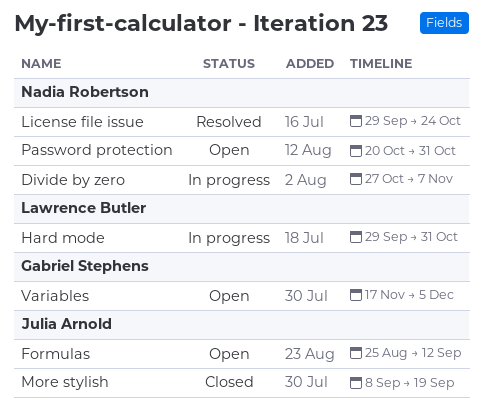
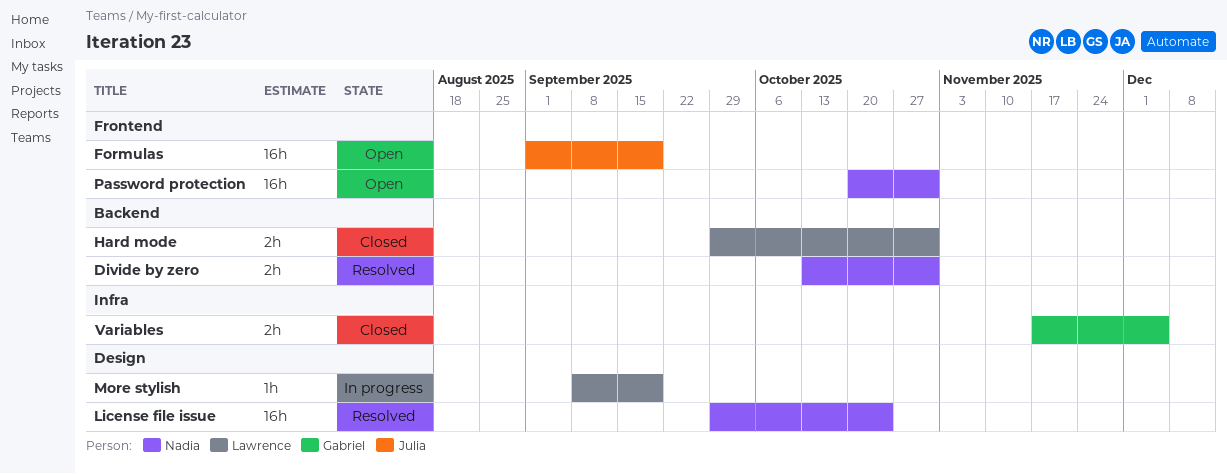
Divide by zero, status: In progress -> Resolved
Divide by zero, start: Oct 27 -> Oct 13
Divide by zero, due: Nov 7 -> Oct 31
Formulas, start: Aug 25 -> Sep 1
Formulas, due: Sep 12 -> Sep 19
Hard mode, status: In progress -> Closed
More stylish, status: Closed -> In progress
More stylish, owner: Julia Arnold -> Lawrence Butler
Variables, status: Open -> Closed

